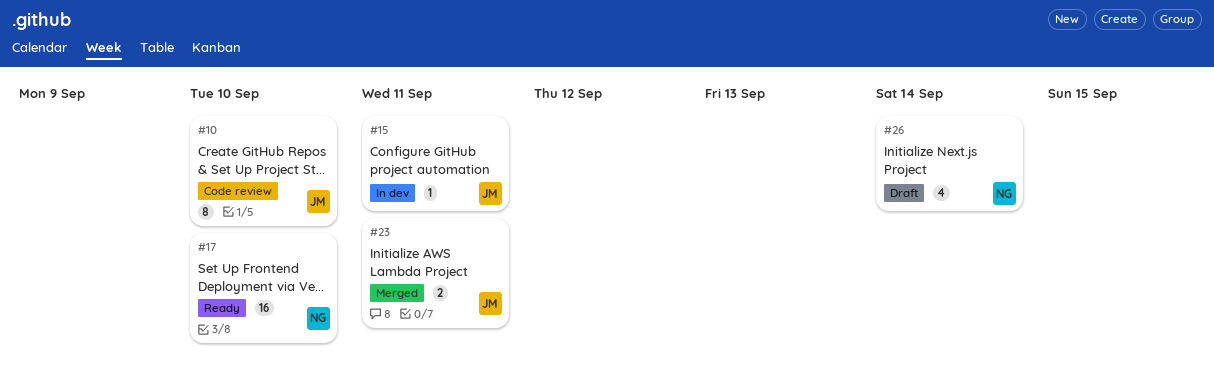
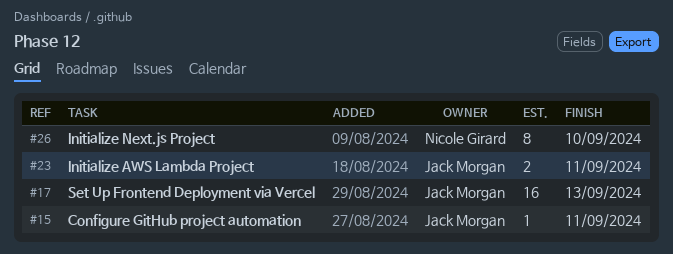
#10: present -> none
#17, owner: Nicole Girard -> Jack Morgan
#17, due: Sep 10 -> Sep 13
#26, estimate: 4 -> 8
#26, due: Sep 14 -> Sep 10

